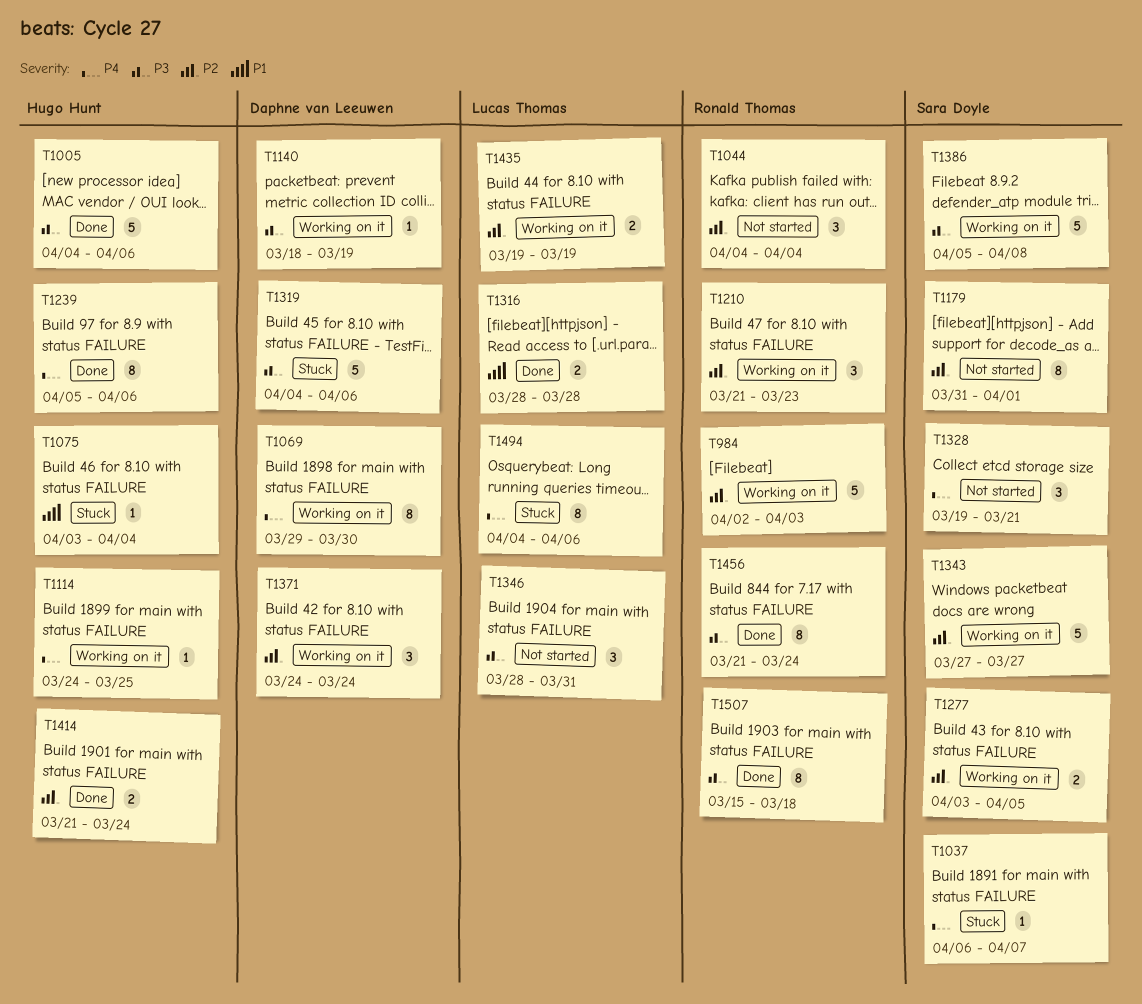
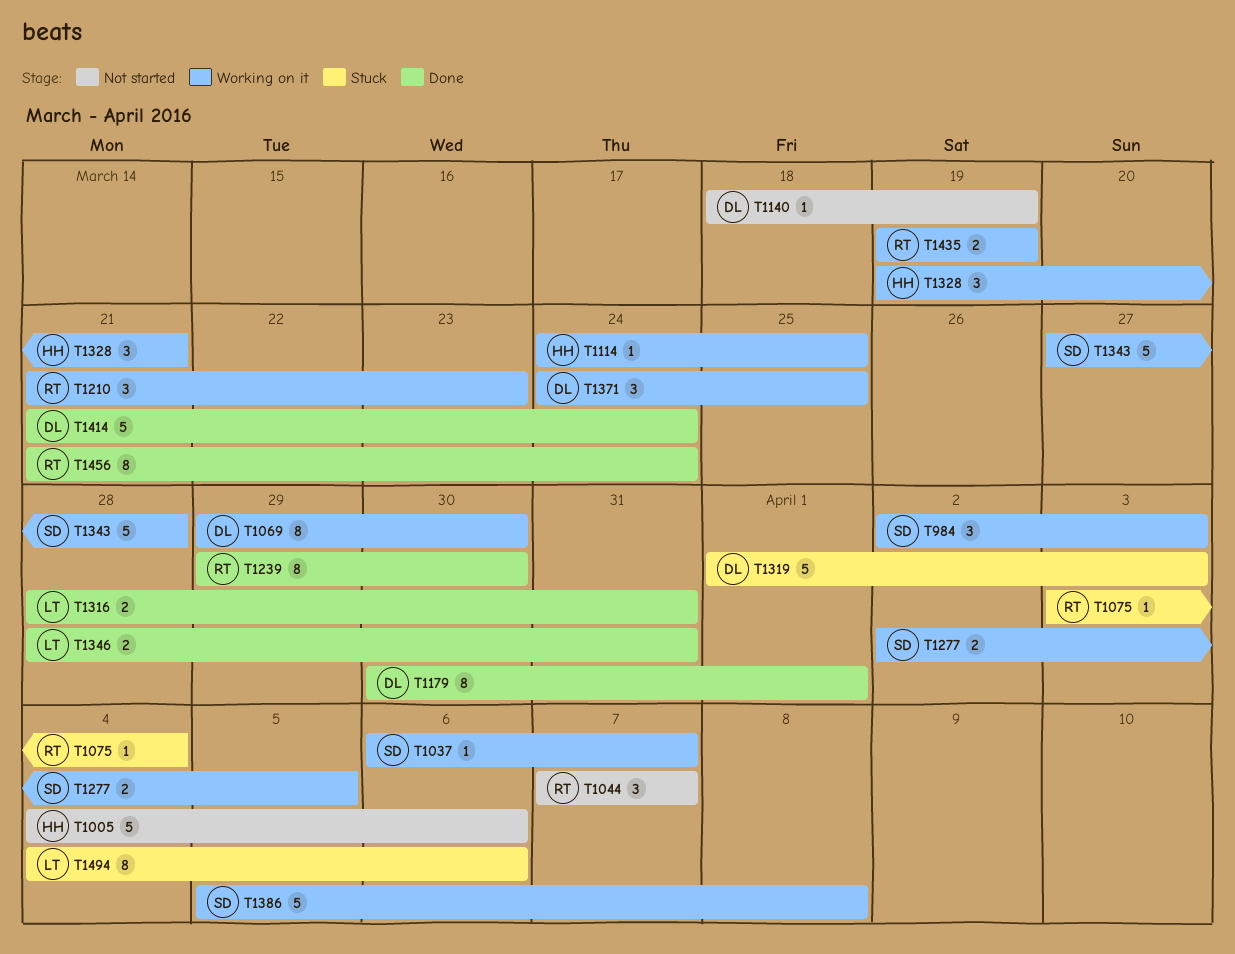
T984, owner: Ronald Thomas -> Sara Doyle
T984, estimate: 5 -> 3
T1005, status: Done -> Not started
T1037, status: Stuck -> Working on it
T1044, start: Apr 4 -> Apr 7
T1044, due: Apr 4 -> Apr 7
T1075, owner: Hugo Hunt -> Ronald Thomas
T1140, status: Working on it -> Not started
T1179, status: Not started -> Done
T1179, owner: Sara Doyle -> Daphne van Leeuwen
T1179, start: Mar 31 -> Mar 30
T1239, owner: Hugo Hunt -> Ronald Thomas
T1239, start: Apr 5 -> Mar 29
T1239, due: Apr 6 -> Mar 30
T1277, start: Apr 3 -> Apr 2
T1316, due: Mar 28 -> Mar 31
T1319, start: Apr 4 -> Apr 1
T1319, due: Apr 6 -> Apr 3
T1328, status: Not started -> Working on it
T1328, owner: Sara Doyle -> Hugo Hunt
T1343, due: Mar 27 -> Mar 28
T1346, status: Not started -> Done
T1346, estimate: 3 -> 2
T1371, due: Mar 24 -> Mar 25
T1414, owner: Hugo Hunt -> Daphne van Leeuwen
T1414, estimate: 2 -> 5
T1435, owner: Lucas Thomas -> Ronald Thomas
T1507: present -> none

